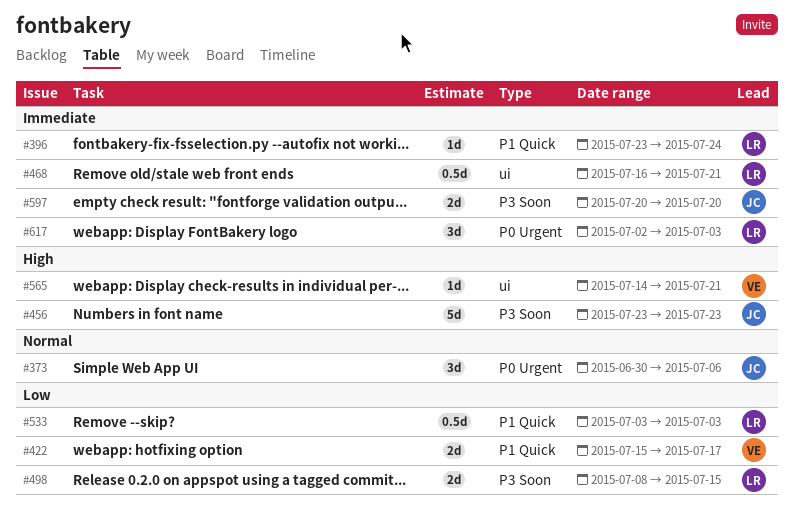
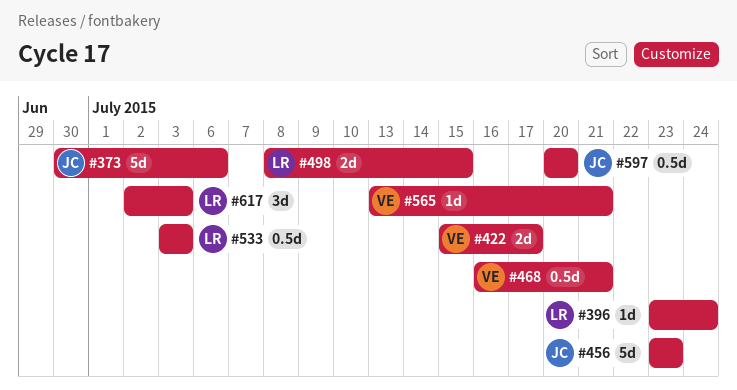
#373, estimate: 3d -> 5d
#468, owner: LR -> VE
#565, start: Jul 14 -> Jul 13
#597, estimate: 2d -> 0.5d

